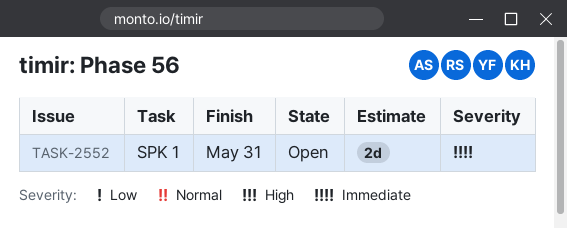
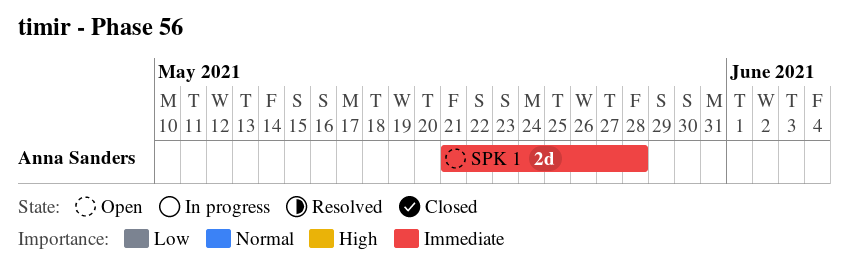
SPK 1, due: May 31 -> May 28

